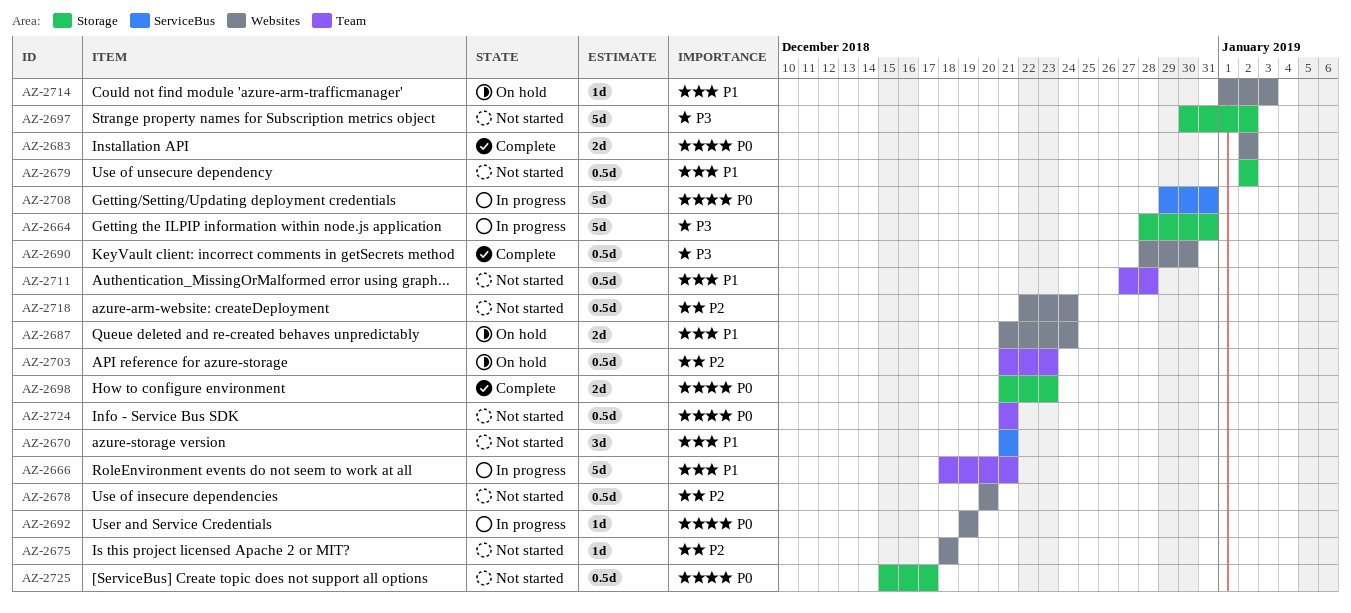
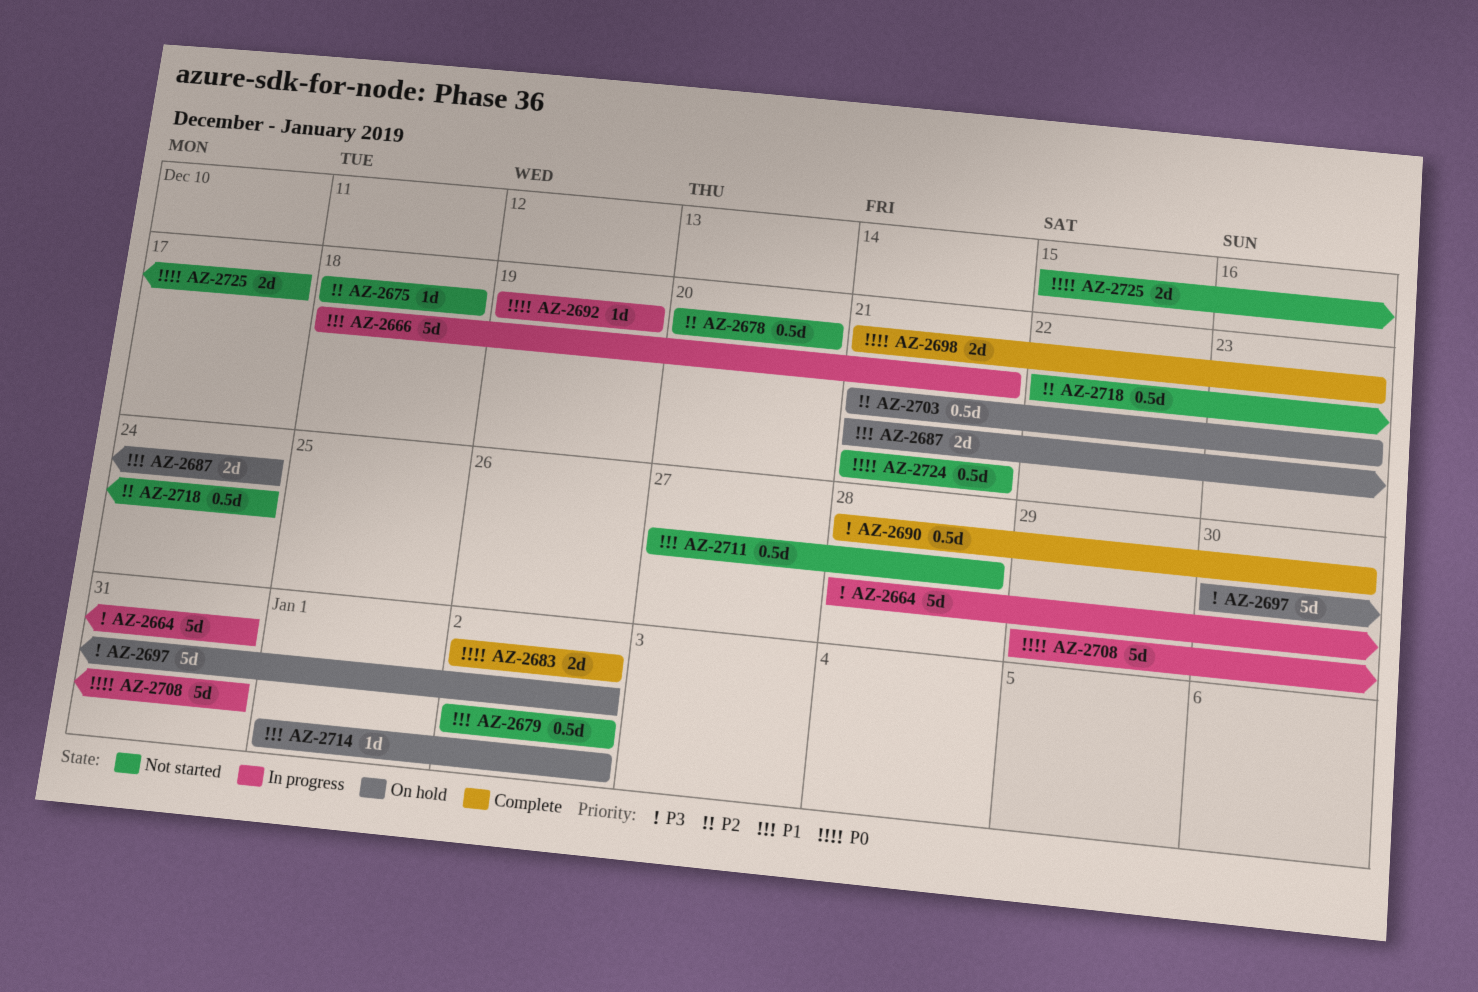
AZ-2670: present -> none
AZ-2697, status: Not started -> On hold
AZ-2714, due: Jan 3 -> Jan 2
AZ-2725, estimate: 0.5d -> 2d

